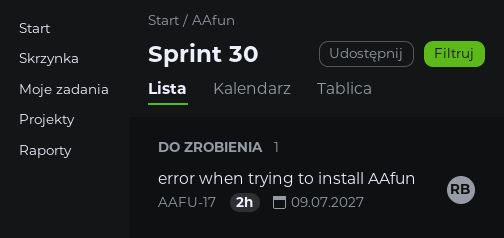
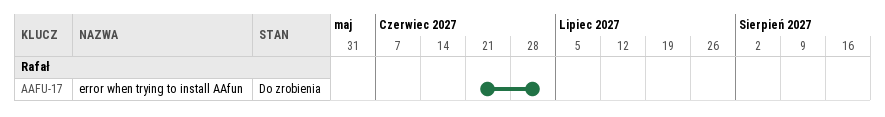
AAFU-17, due: Jul 9 -> Jul 2

